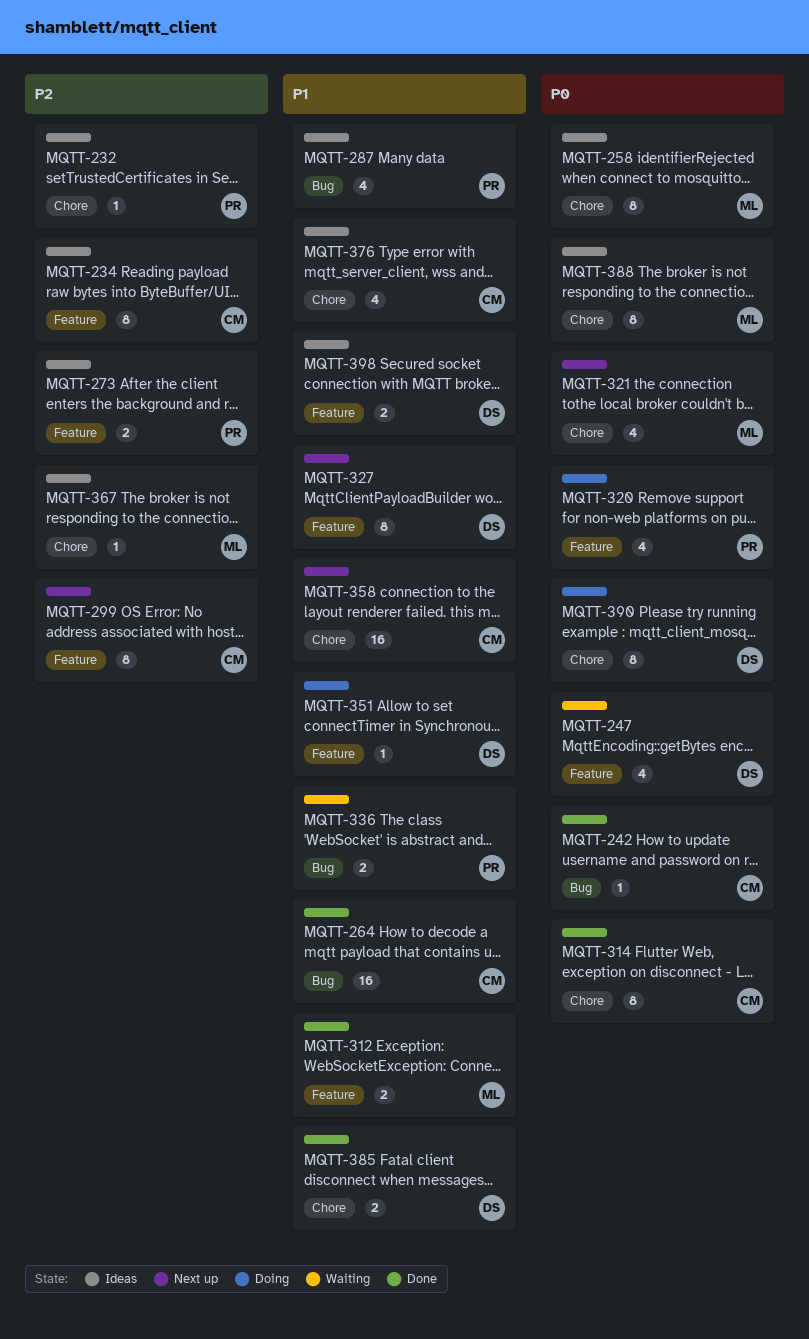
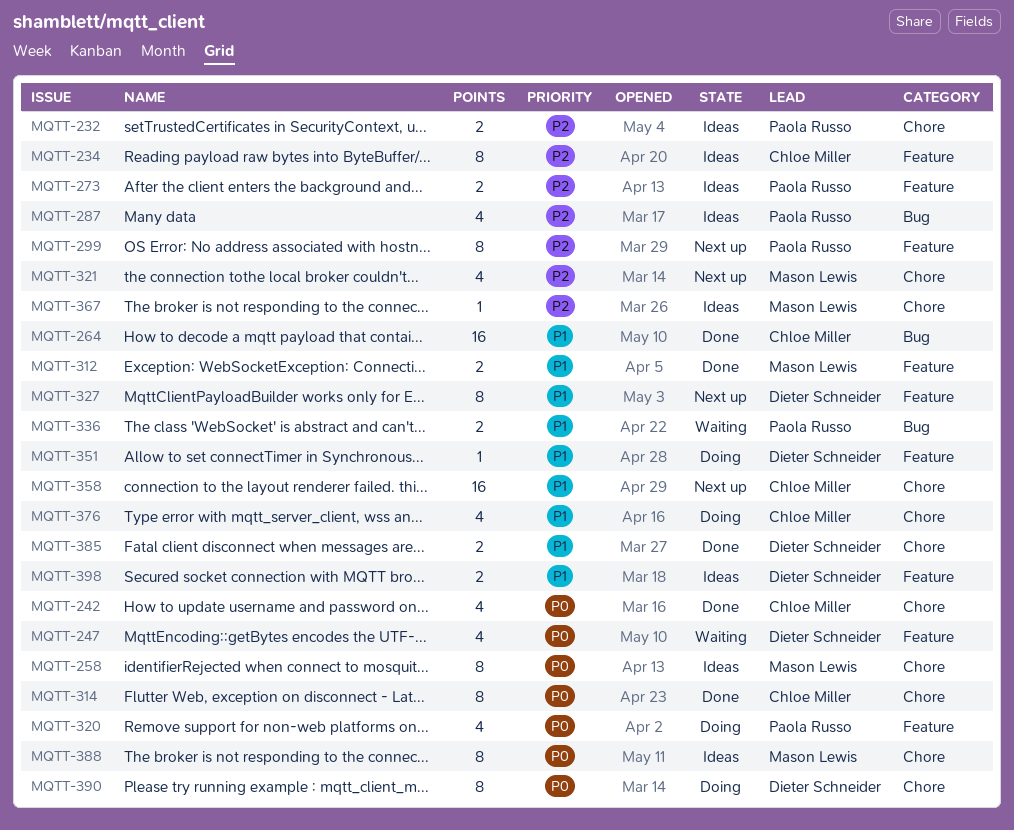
MQTT-232, estimate: 1 -> 2
MQTT-242, label: Bug -> Chore
MQTT-242, estimate: 1 -> 4
MQTT-287, priority: P1 -> P2
MQTT-299, owner: Chloe Miller -> Paola Russo
MQTT-321, priority: P0 -> P2
MQTT-376, status: Ideas -> Doing

